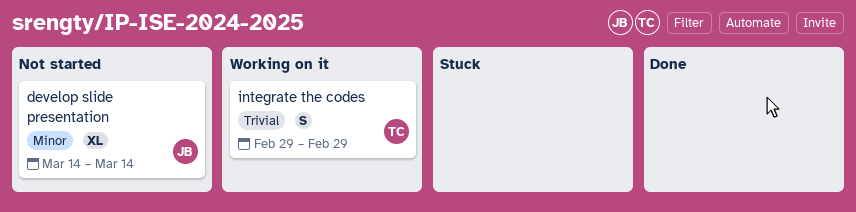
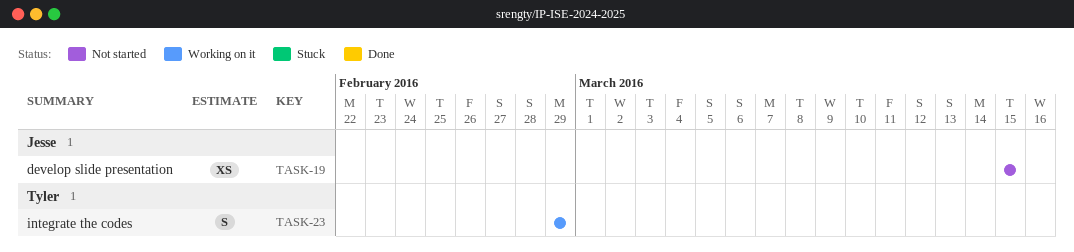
develop slide presentation, estimate: XL -> XS
develop slide presentation, start: Mar 14 -> Mar 15
develop slide presentation, due: Mar 14 -> Mar 15

